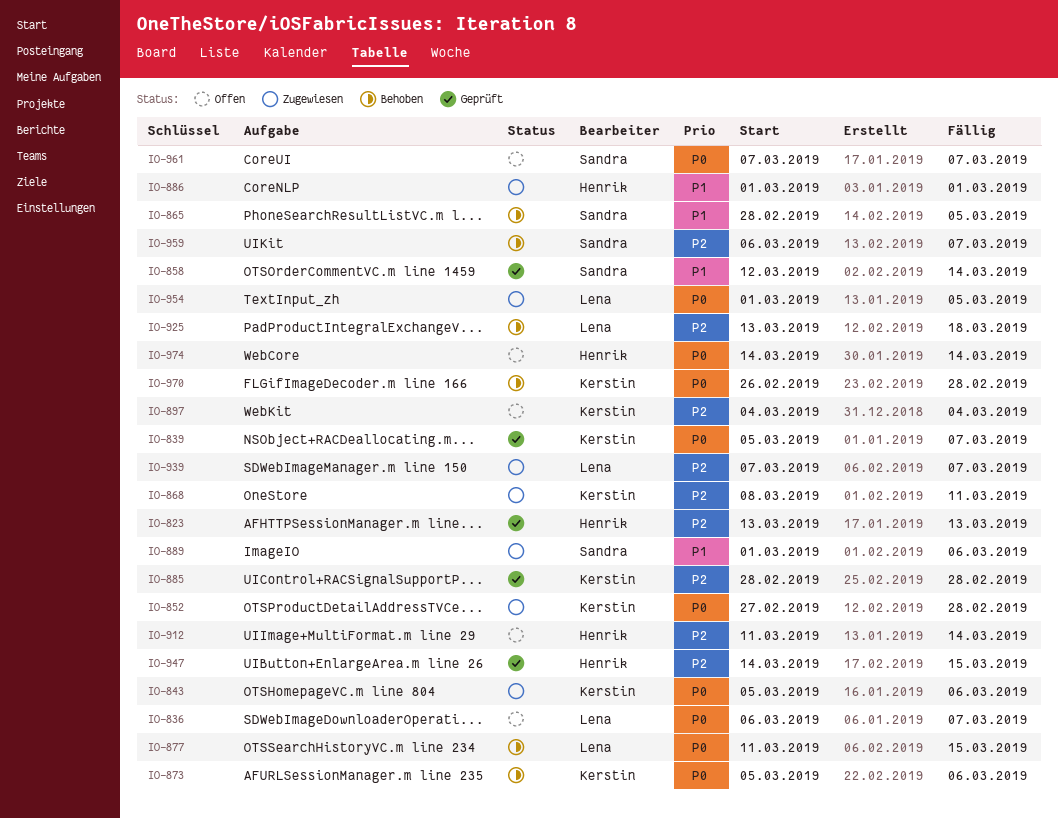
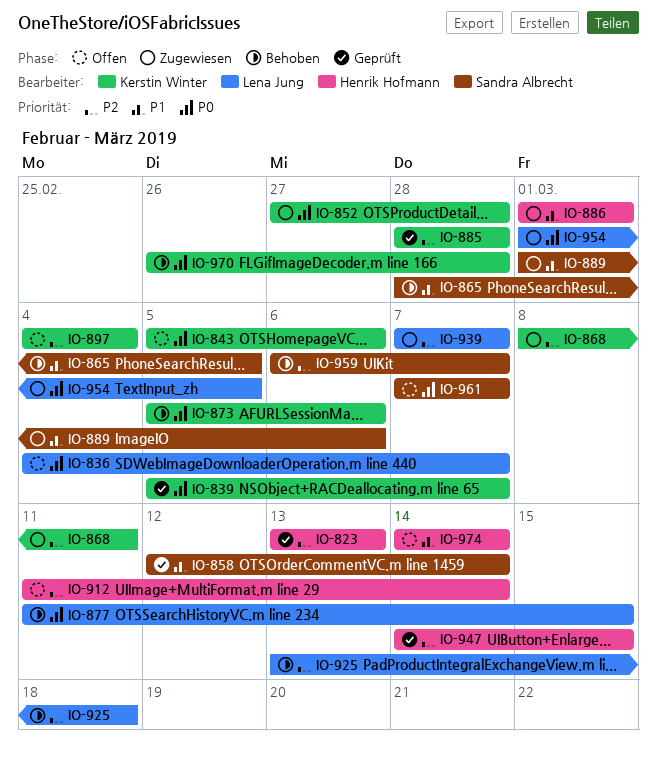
IO-836, start: Mar 6 -> Mar 4
IO-843, status: Zugewiesen -> Offen
IO-974, priority: P0 -> P1

